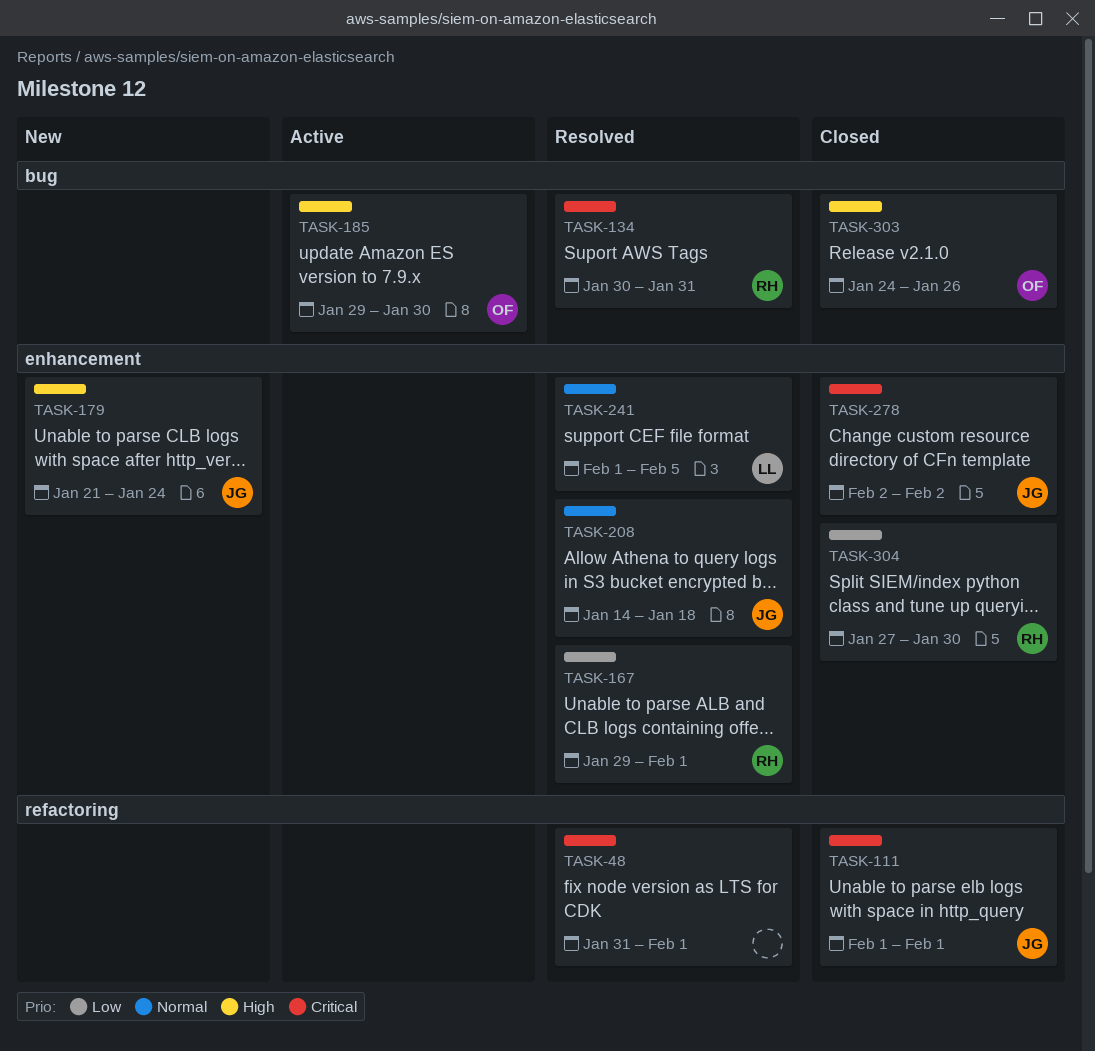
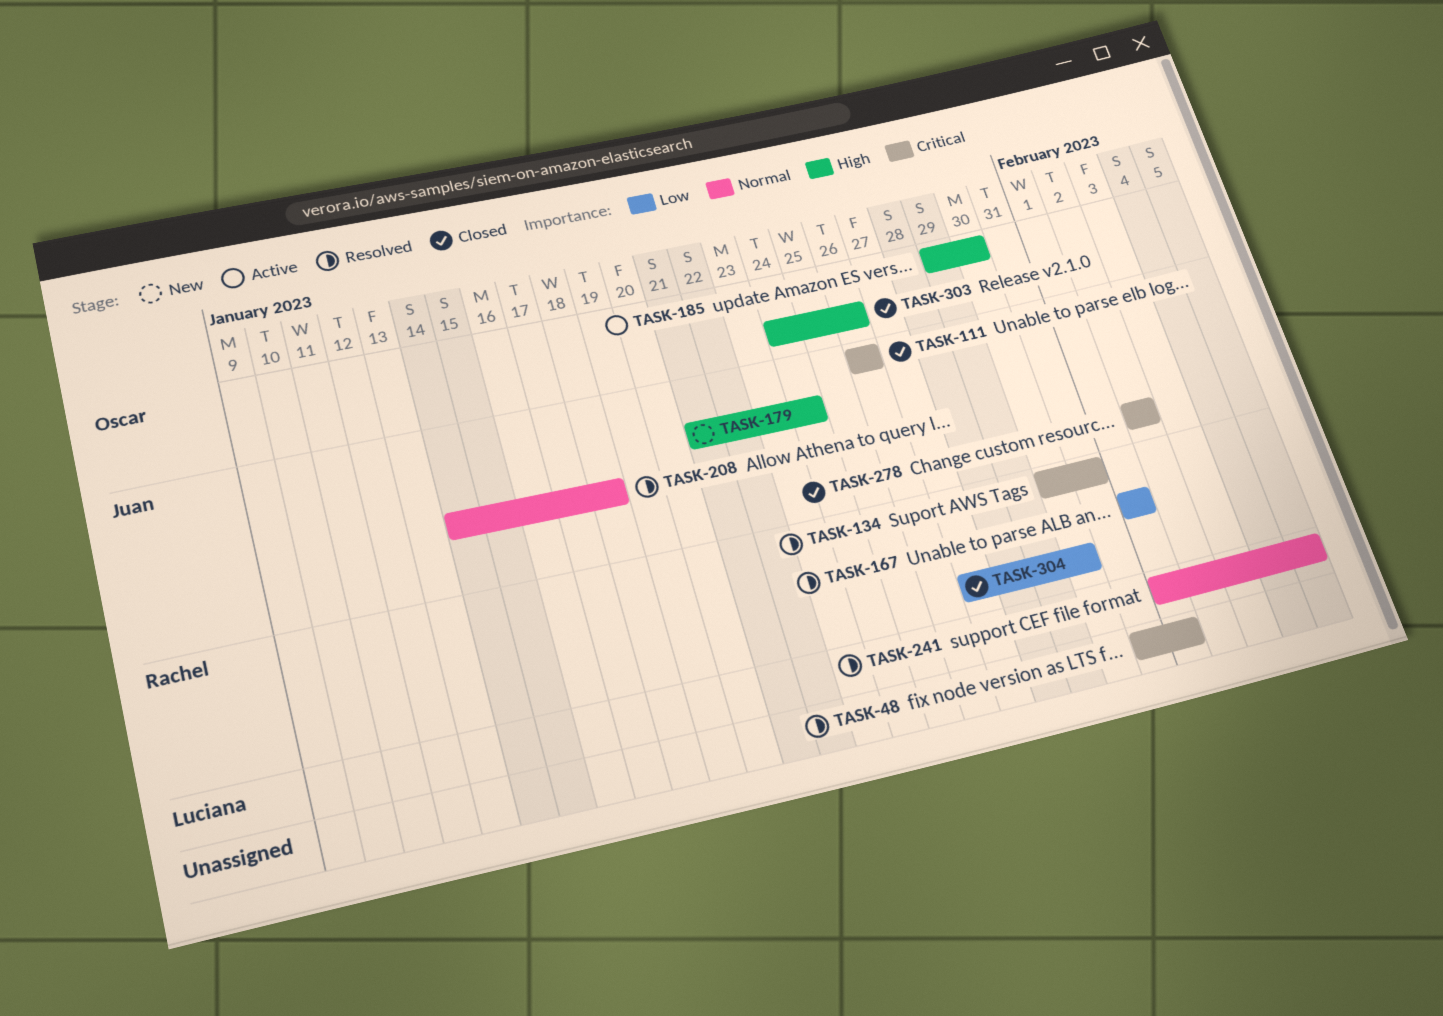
TASK-111, start: Feb 1 -> Jan 26
TASK-111, due: Feb 1 -> Jan 26
TASK-167, start: Jan 29 -> Feb 1

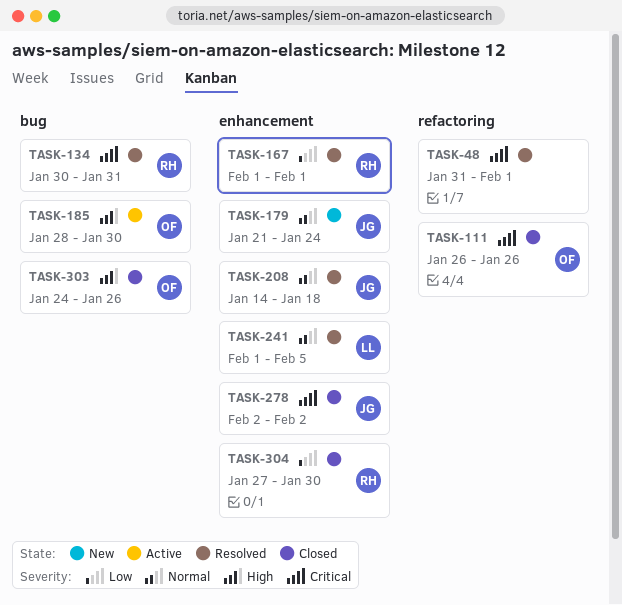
TASK-111, owner: Juan -> Oscar
TASK-179, priority: High -> Normal
TASK-185, start: Jan 29 -> Jan 28

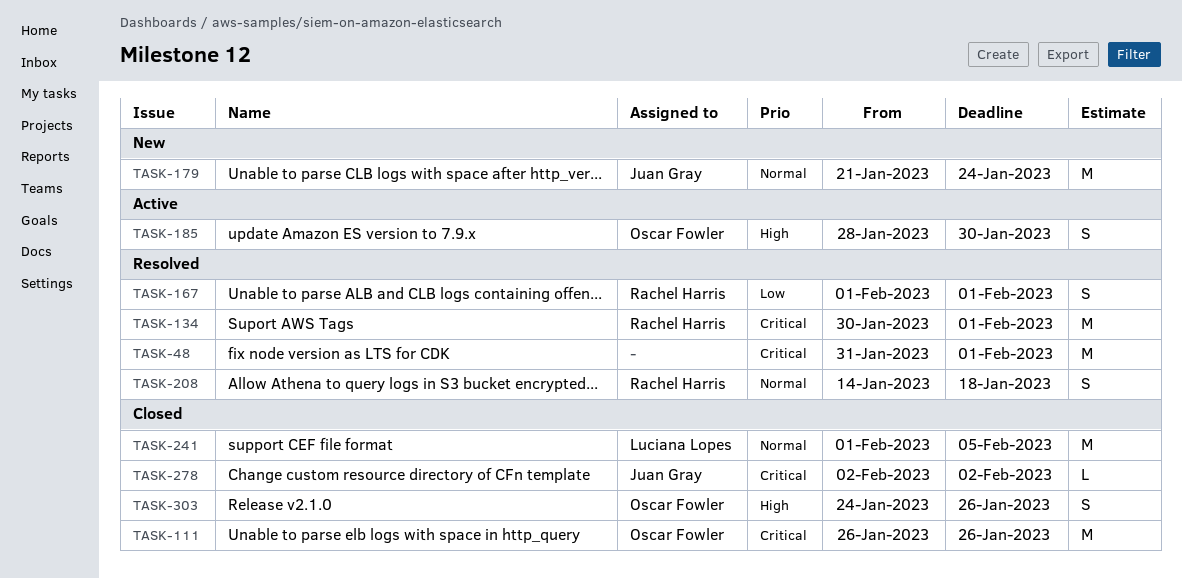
TASK-134, due: Jan 31 -> Feb 1
TASK-208, owner: Juan Gray -> Rachel Harris
TASK-241, status: Resolved -> Closed
TASK-304: present -> none

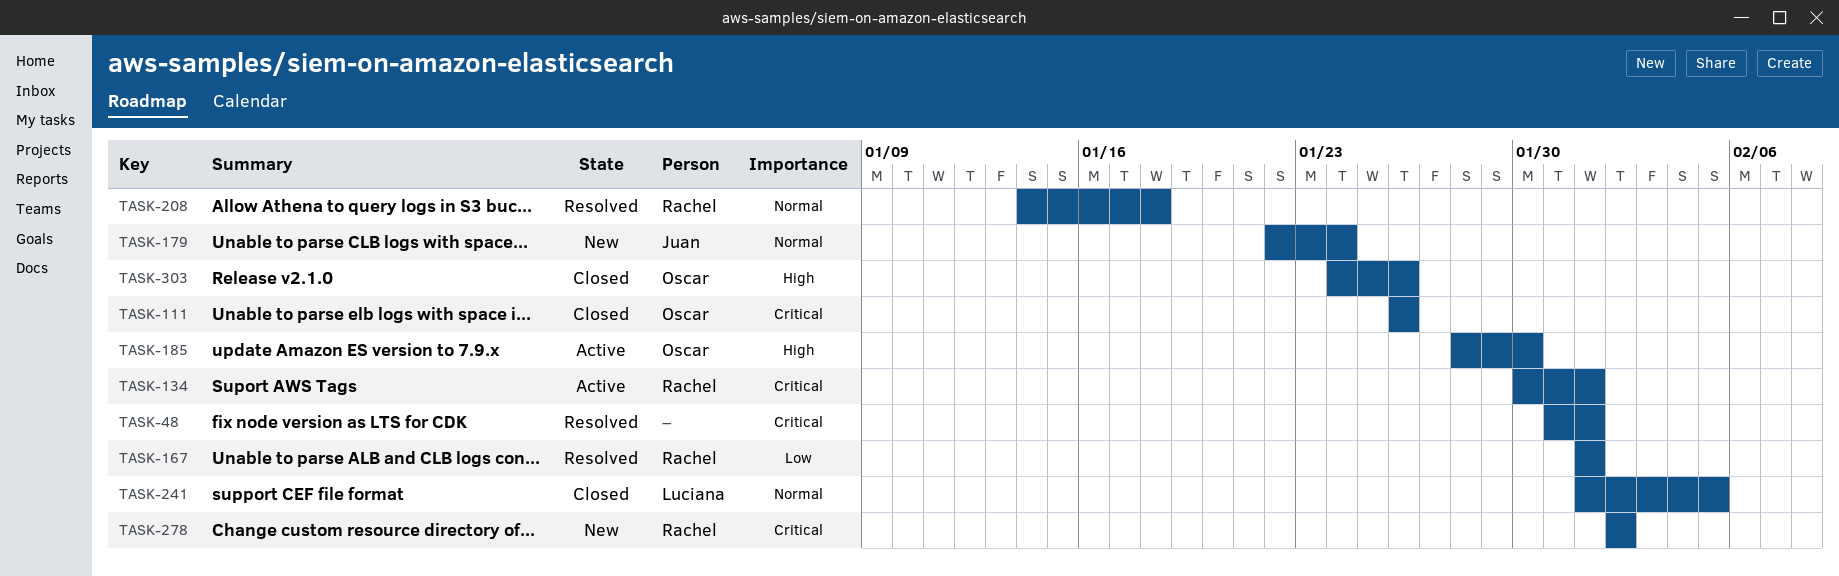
TASK-134, status: Resolved -> Active
TASK-179, start: Jan 21 -> Jan 22
TASK-278, status: Closed -> New
TASK-278, owner: Juan Gray -> Rachel Harris

